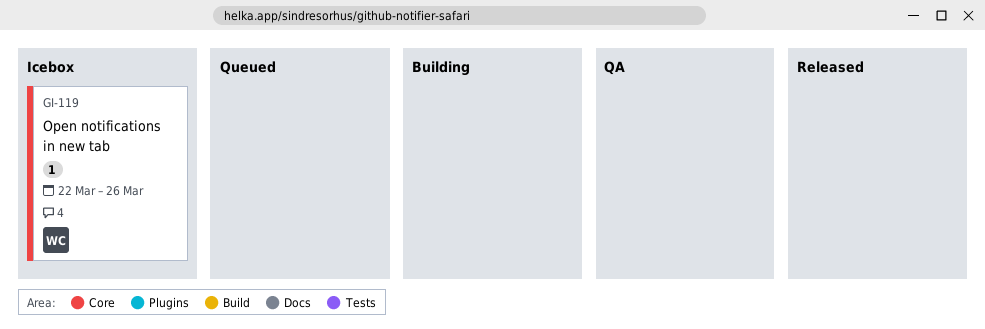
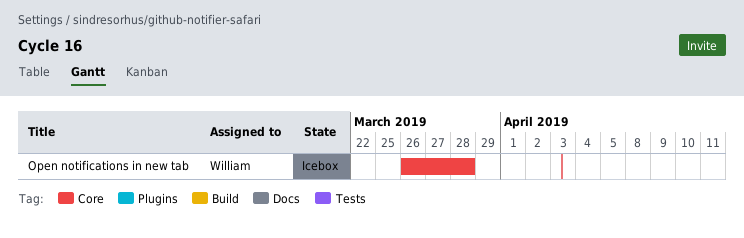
Open notifications in new tab, start: Mar 22 -> Mar 26
Open notifications in new tab, due: Mar 26 -> Mar 28

